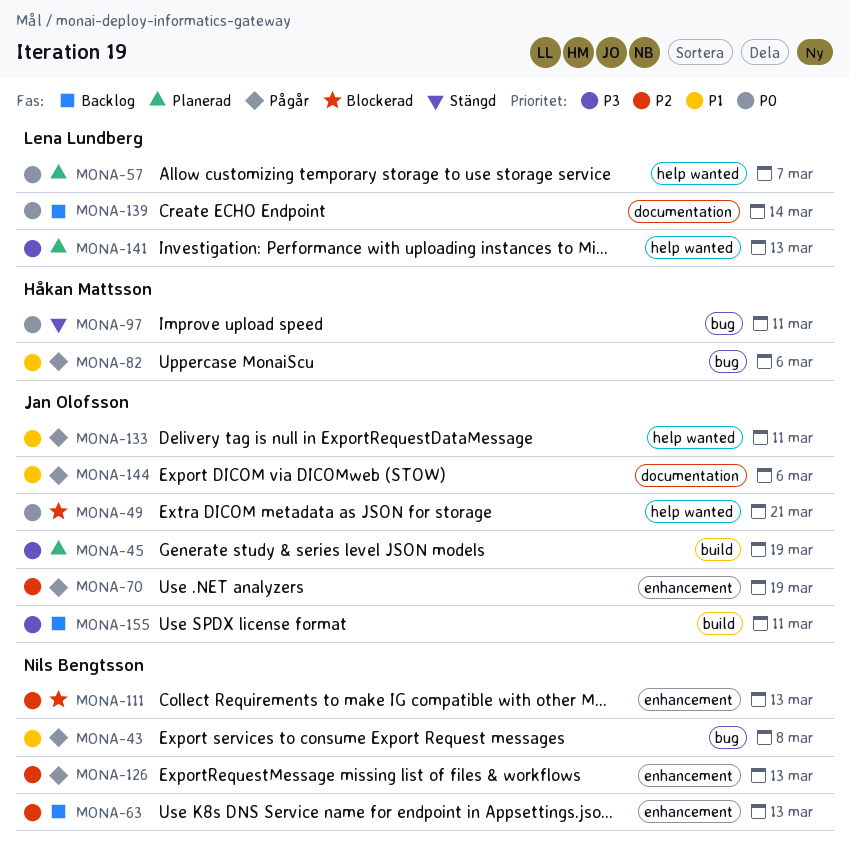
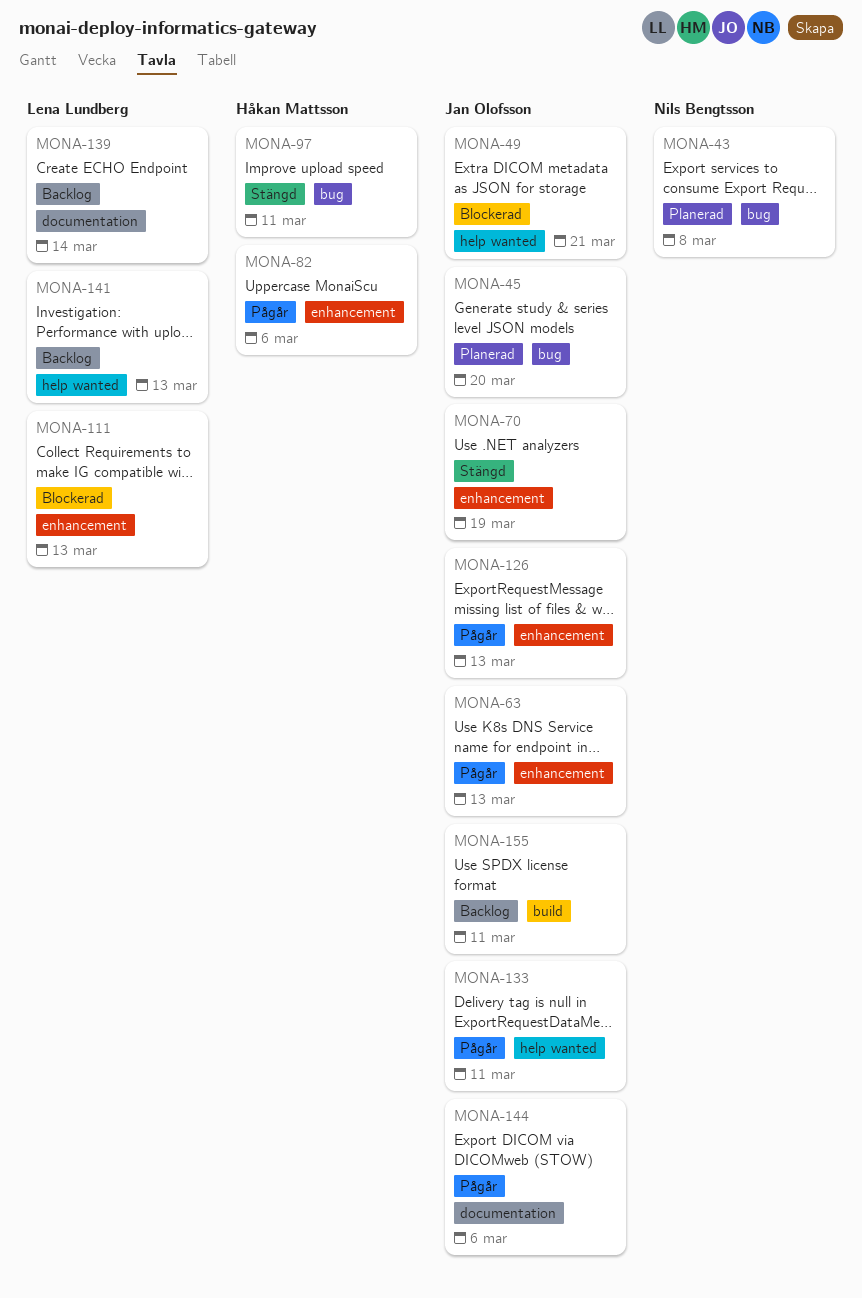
MONA-43, status: Pågår -> Planerad
MONA-45, label: build -> bug
MONA-45, due: Mar 19 -> Mar 20
MONA-57: present -> none
MONA-63, status: Backlog -> Pågår
MONA-63, owner: Nils Bengtsson -> Jan Olofsson
MONA-70, status: Pågår -> Stängd
MONA-82, label: bug -> enhancement
MONA-111, owner: Nils Bengtsson -> Lena Lundberg
MONA-126, owner: Nils Bengtsson -> Jan Olofsson
MONA-141, status: Planerad -> Backlog

